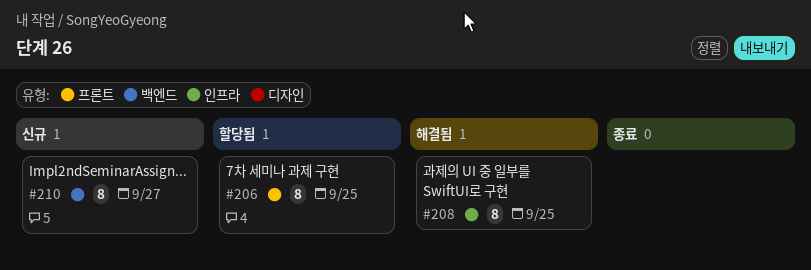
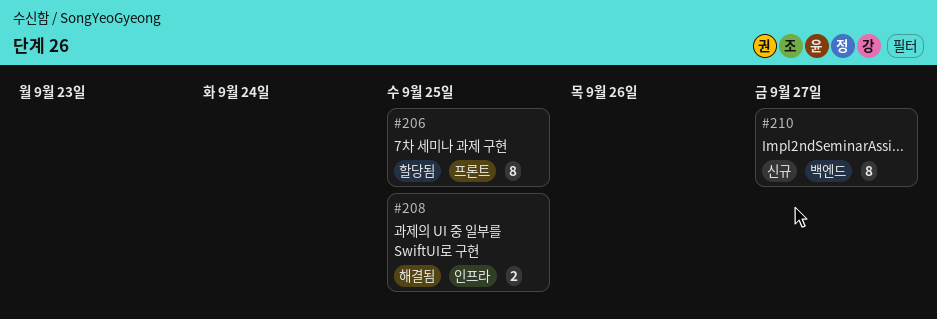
#208, estimate: 8 -> 2

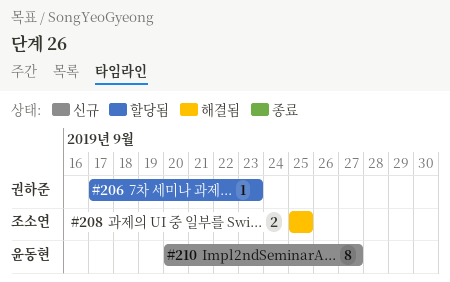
#206, estimate: 8 -> 1
#206, due: Sep 25 -> Sep 23

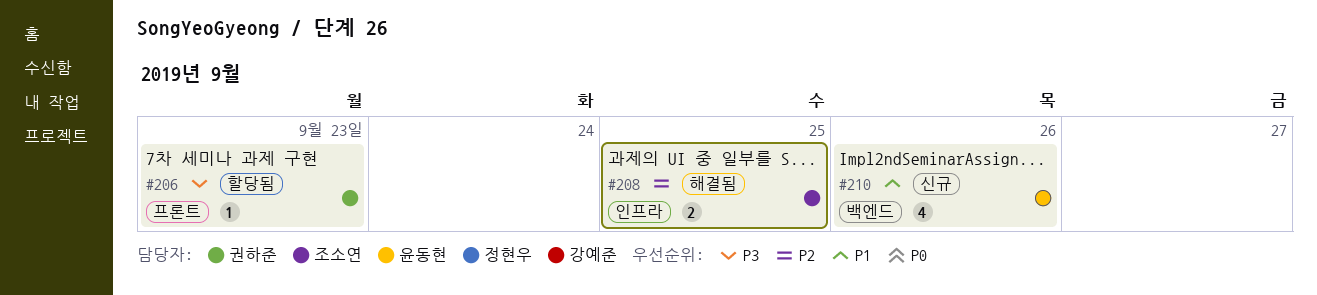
#210, estimate: 8 -> 4
#210, due: Sep 27 -> Sep 26

